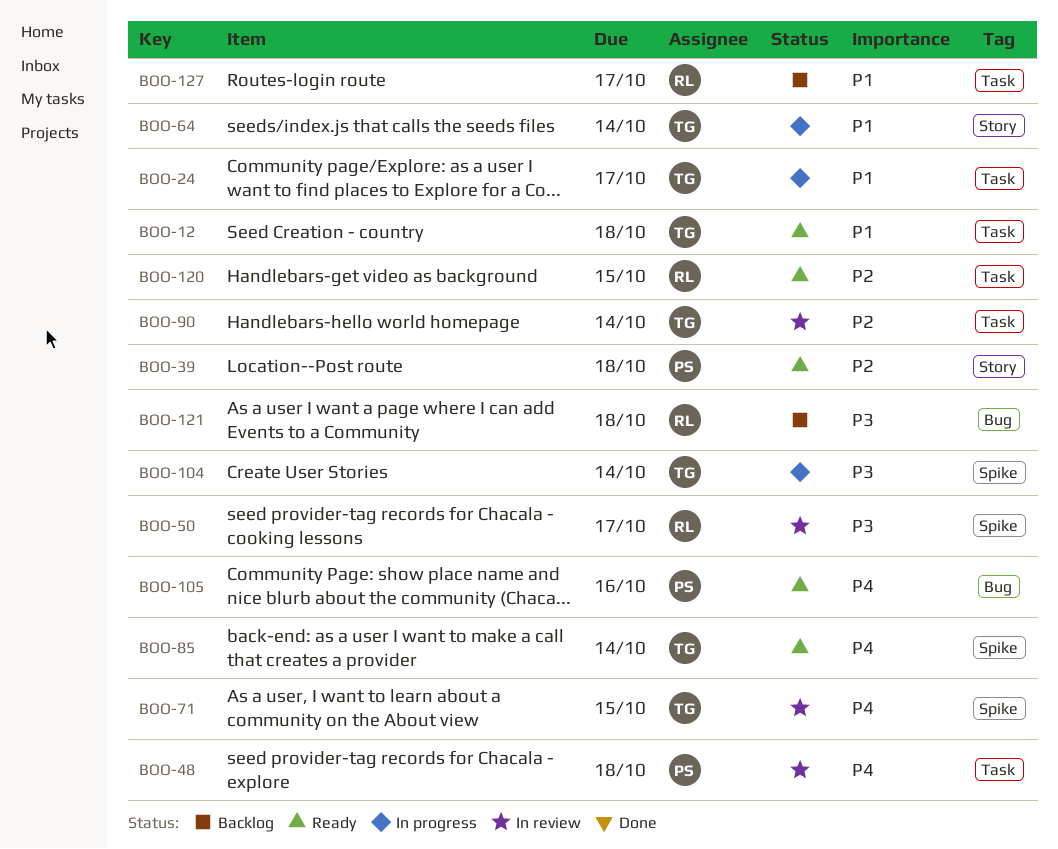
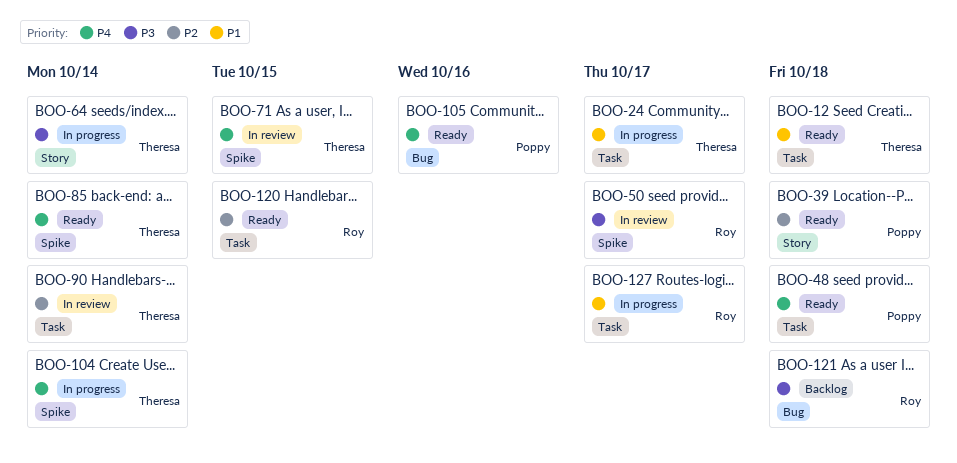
BOO-48, status: In review -> Ready
BOO-64, priority: P1 -> P3
BOO-104, priority: P3 -> P4
BOO-127, status: Backlog -> In progress

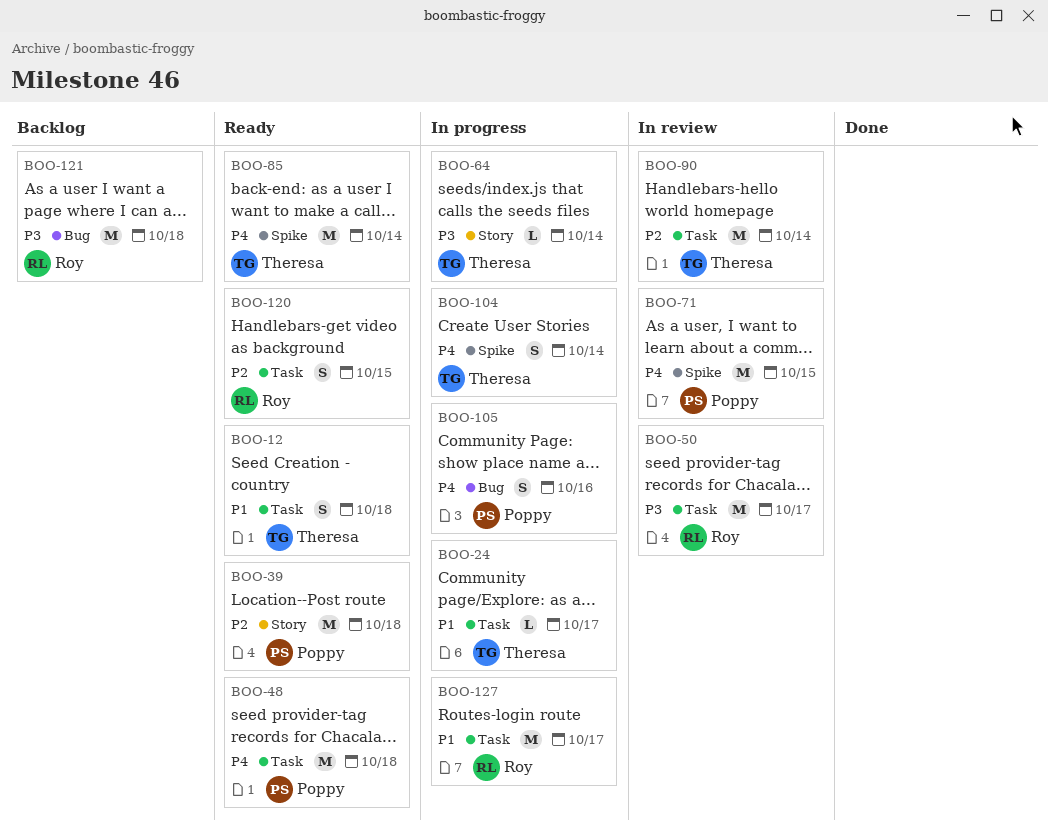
BOO-50, label: Spike -> Task
BOO-71, owner: Theresa -> Poppy
BOO-105, status: Ready -> In progress

